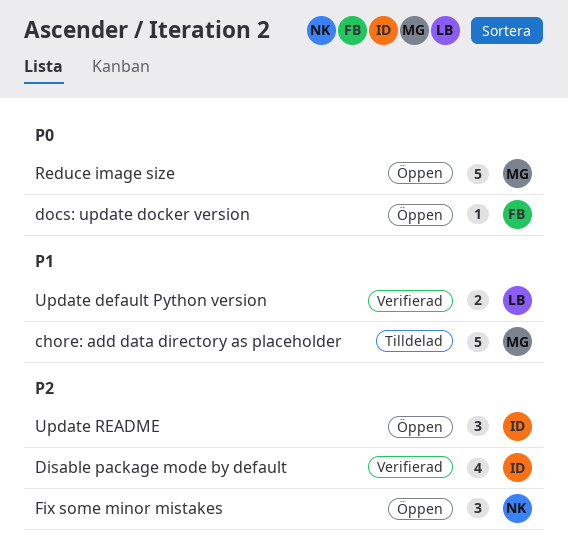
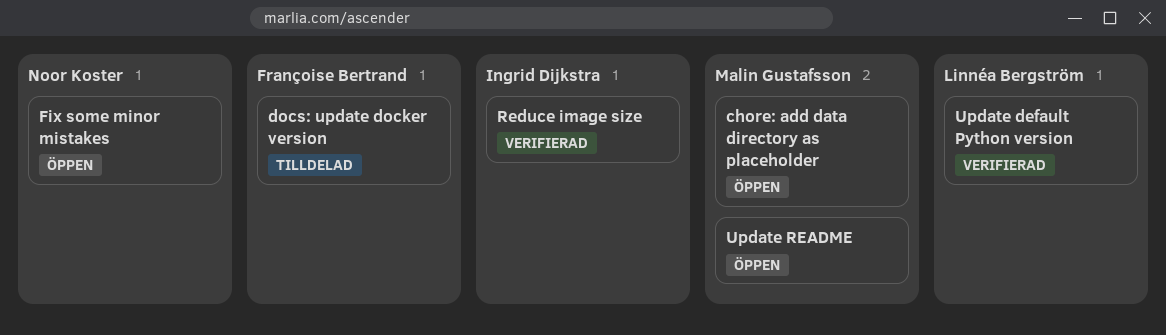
chore: add data directory as placeholder, status: Tilldelad -> Öppen
Disable package mode by default: present -> none
docs: update docker version, status: Öppen -> Tilldelad
Reduce image size, status: Öppen -> Verifierad
Reduce image size, owner: Malin Gustafsson -> Ingrid Dijkstra
Update README, owner: Ingrid Dijkstra -> Malin Gustafsson

